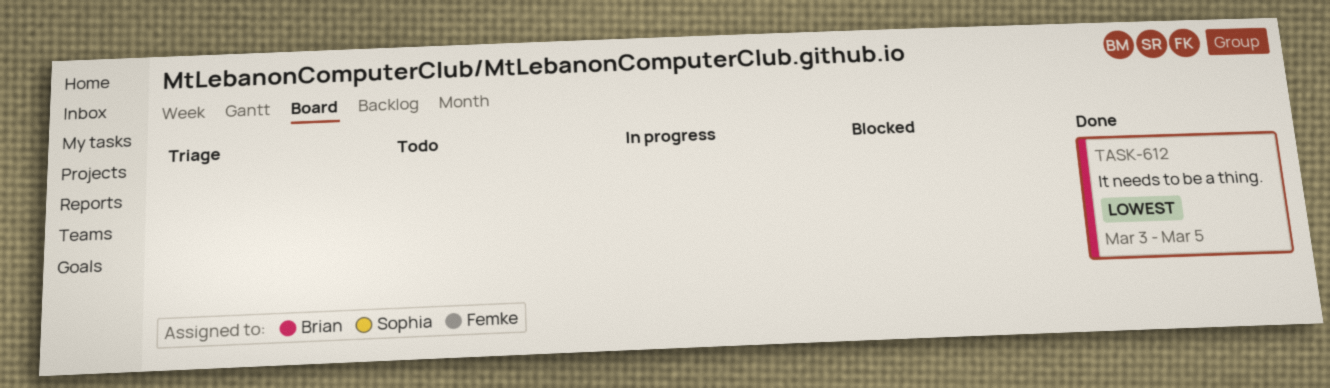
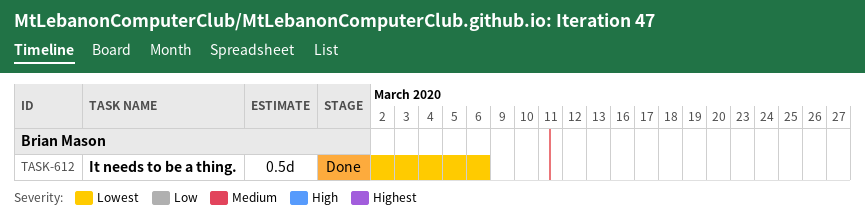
TASK-612, start: Mar 3 -> Mar 2
TASK-612, due: Mar 5 -> Mar 6

